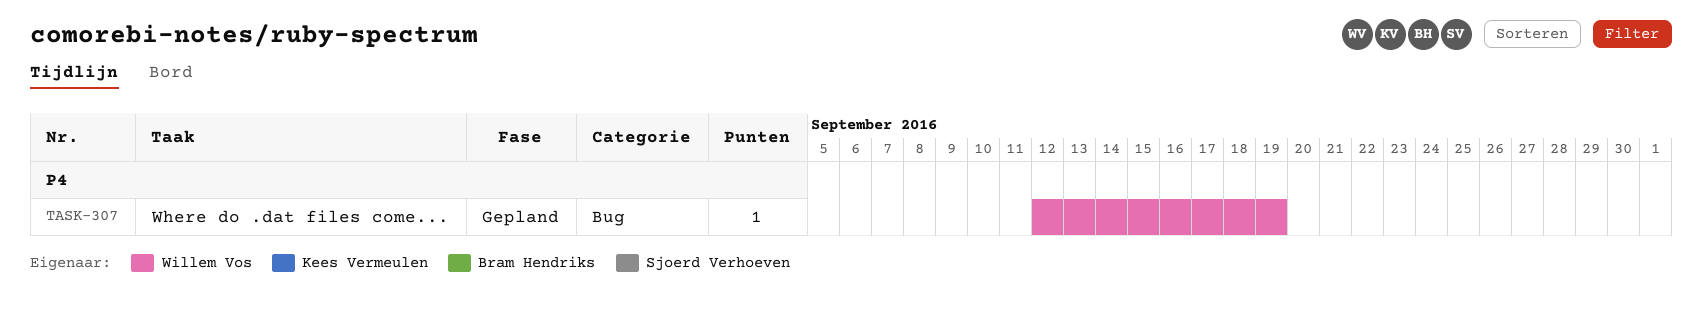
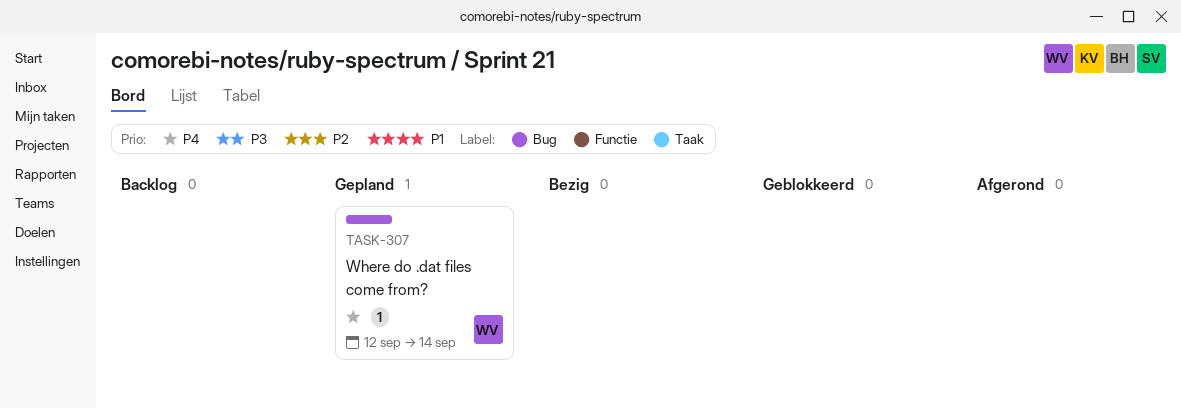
TASK-307, due: Sep 19 -> Sep 14

